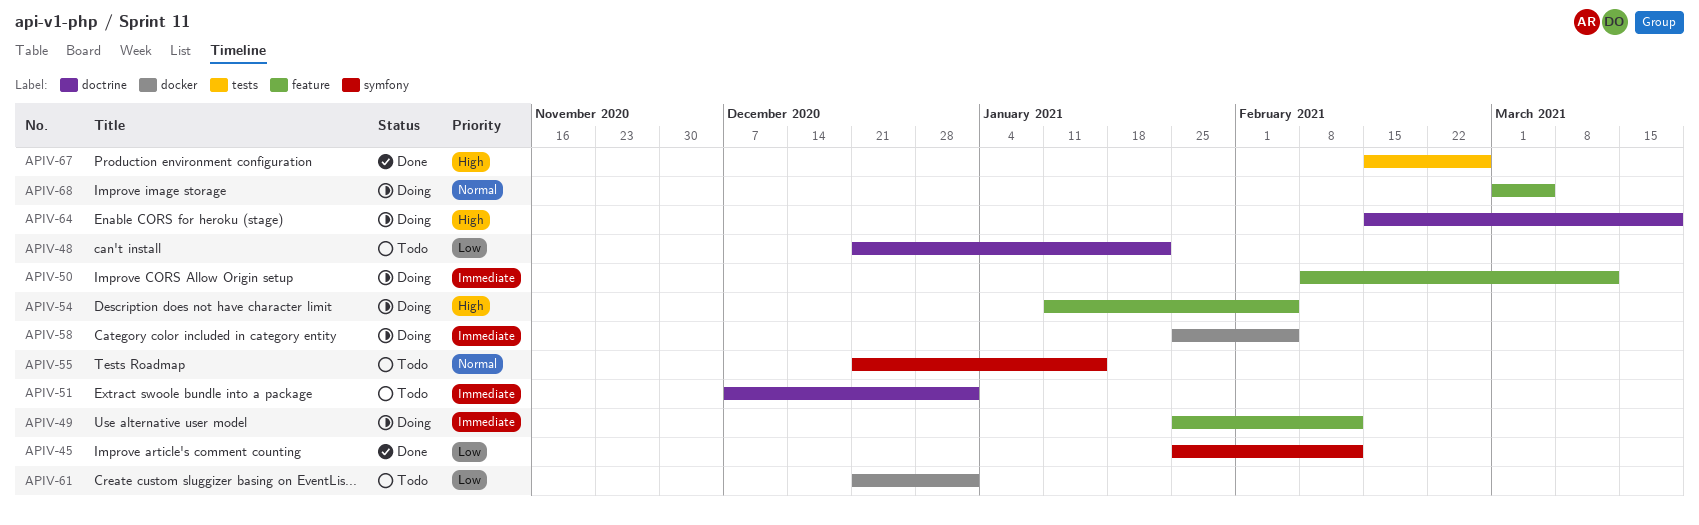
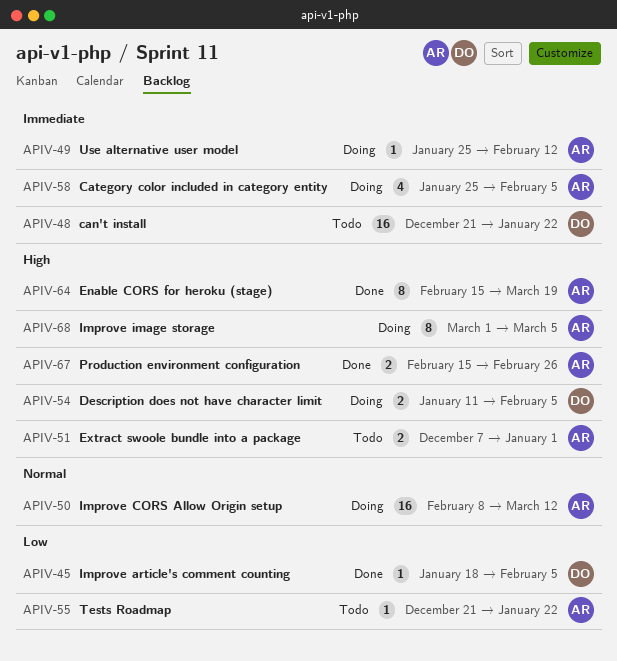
APIV-45, start: Jan 25 -> Jan 18
APIV-45, due: Feb 12 -> Feb 5
APIV-48, priority: Low -> Immediate
APIV-50, priority: Immediate -> Normal
APIV-51, priority: Immediate -> High
APIV-55, priority: Normal -> Low
APIV-55, due: Jan 15 -> Jan 22
APIV-61: present -> none
APIV-64, status: Doing -> Done
APIV-68, priority: Normal -> High

